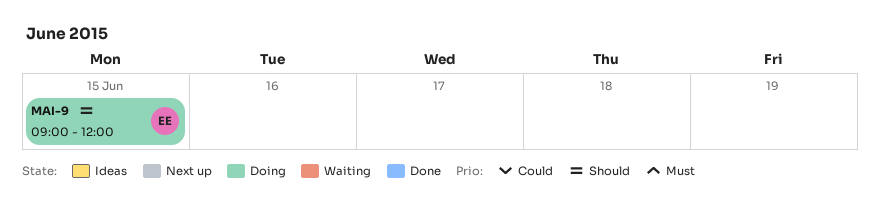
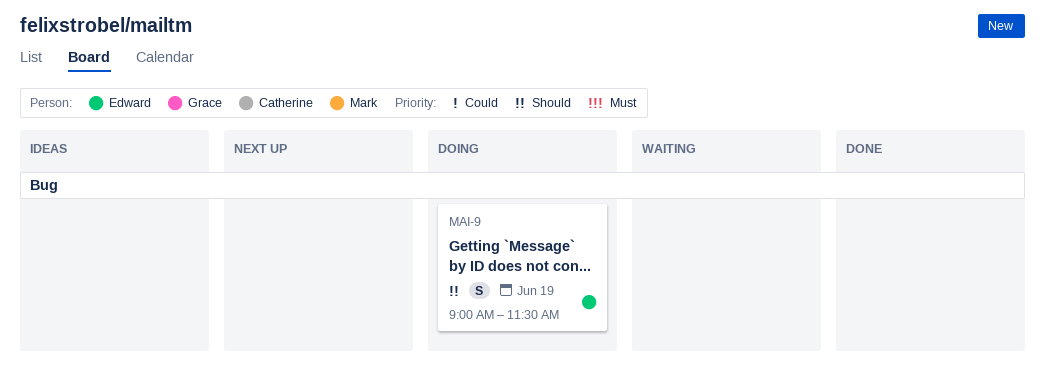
MAI-9, day: Jun 15 -> Jun 19
MAI-9, ends: 12:00 -> 11:30

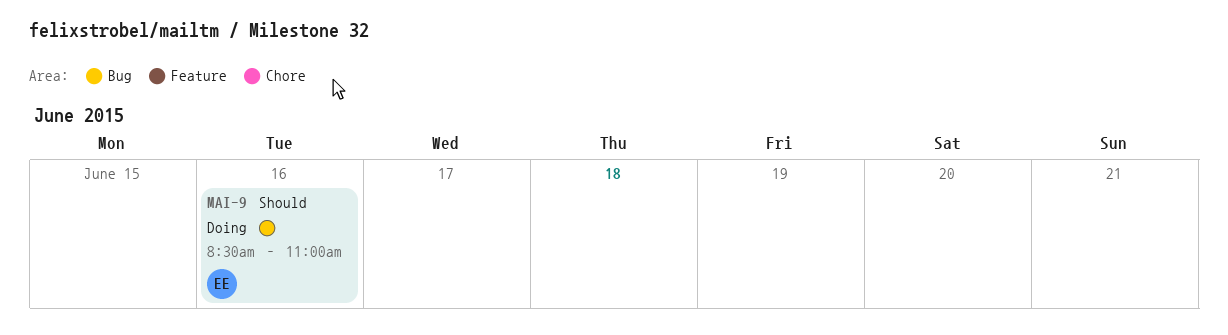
MAI-9, day: Jun 19 -> Jun 16
MAI-9, begins: 09:00 -> 08:30
MAI-9, ends: 11:30 -> 11:00

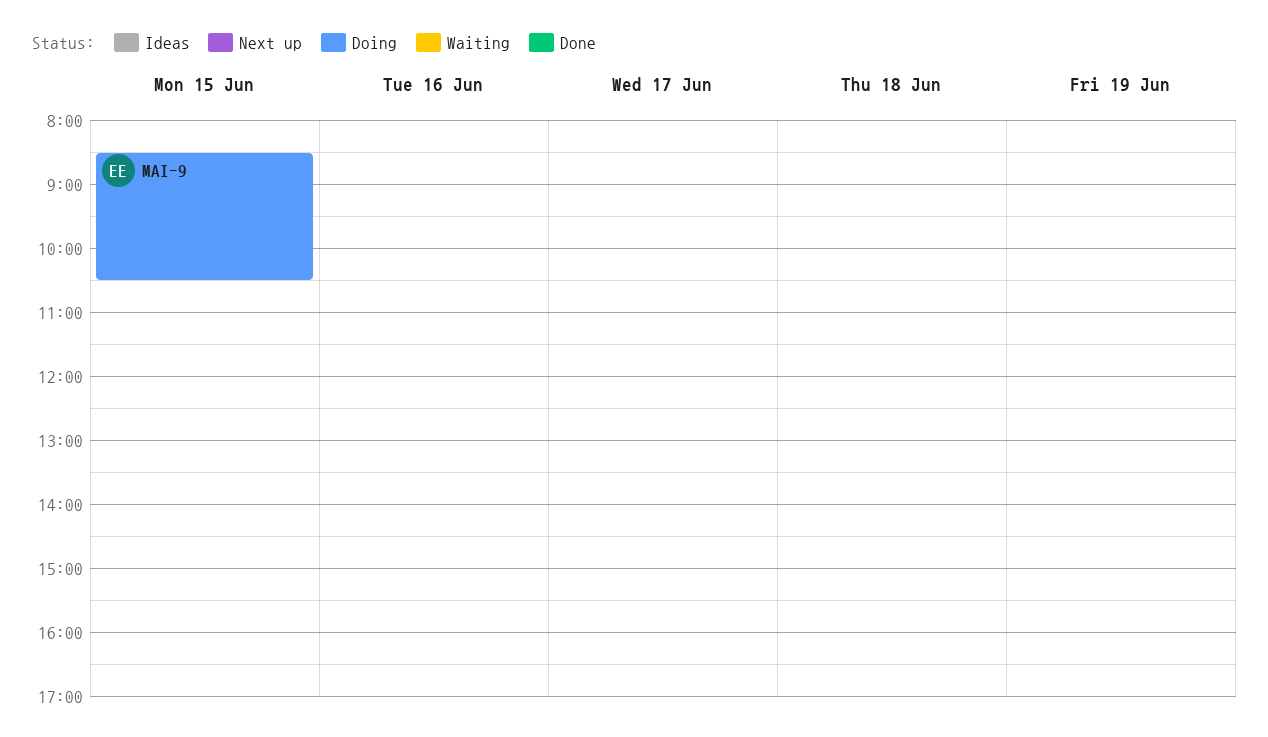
MAI-9, day: Jun 16 -> Jun 15
MAI-9, ends: 11:00 -> 10:30

